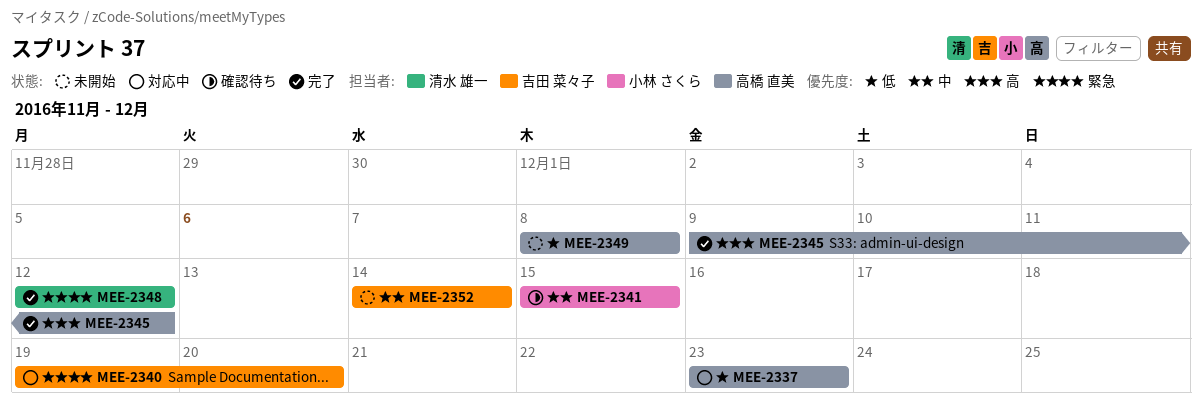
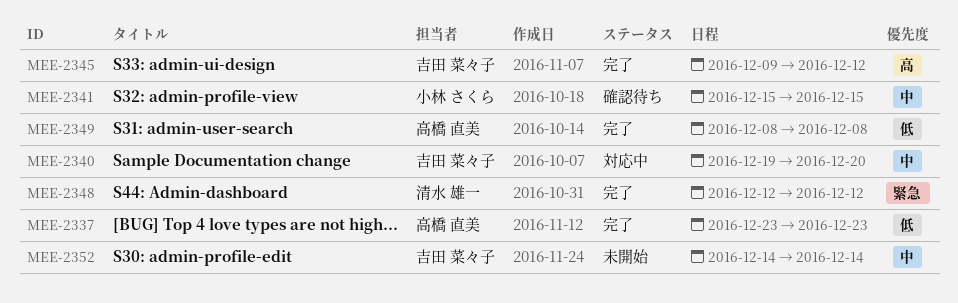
MEE-2337, status: 対応中 -> 完了
MEE-2340, priority: 緊急 -> 中
MEE-2345, owner: 高橋 直美 -> 吉田 菜々子
MEE-2349, status: 未開始 -> 完了

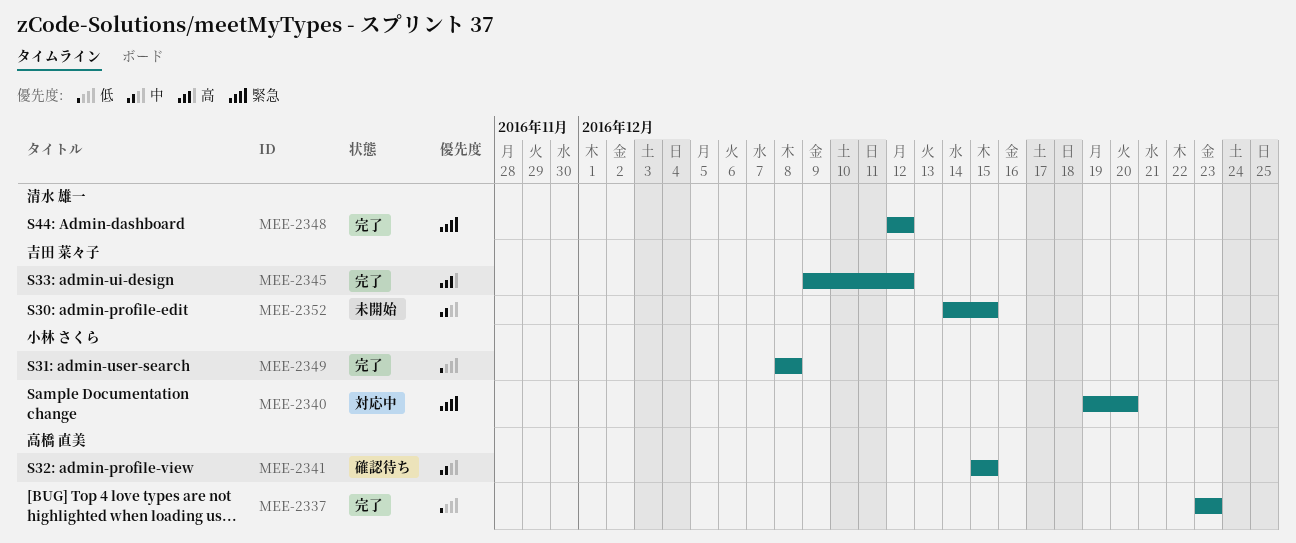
MEE-2340, owner: 吉田 菜々子 -> 小林 さくら
MEE-2340, priority: 中 -> 緊急
MEE-2341, owner: 小林 さくら -> 高橋 直美
MEE-2349, owner: 高橋 直美 -> 小林 さくら
MEE-2352, due: Dec 14 -> Dec 15

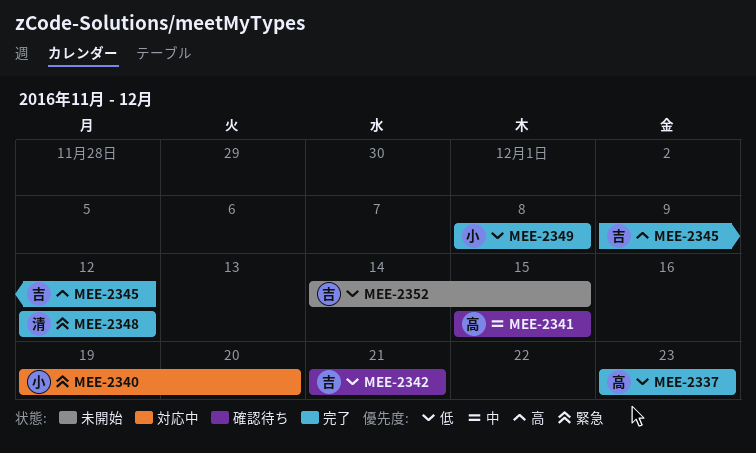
MEE-2342: none -> present
MEE-2352, priority: 中 -> 低

